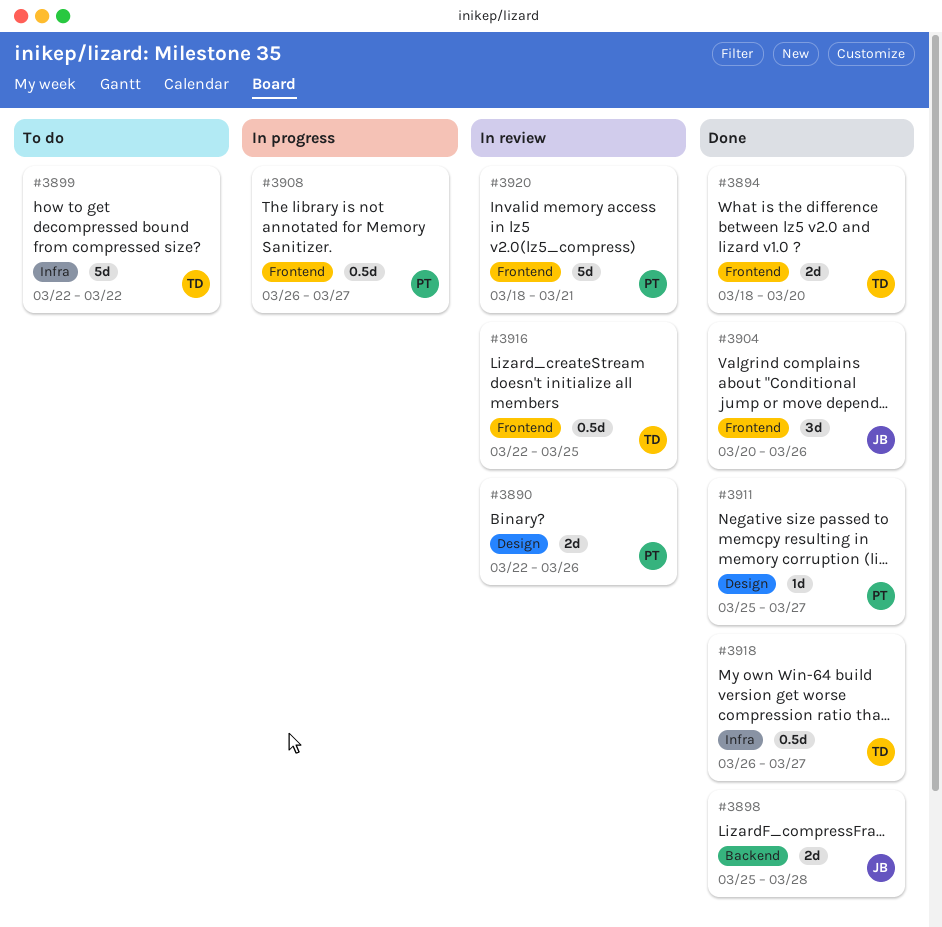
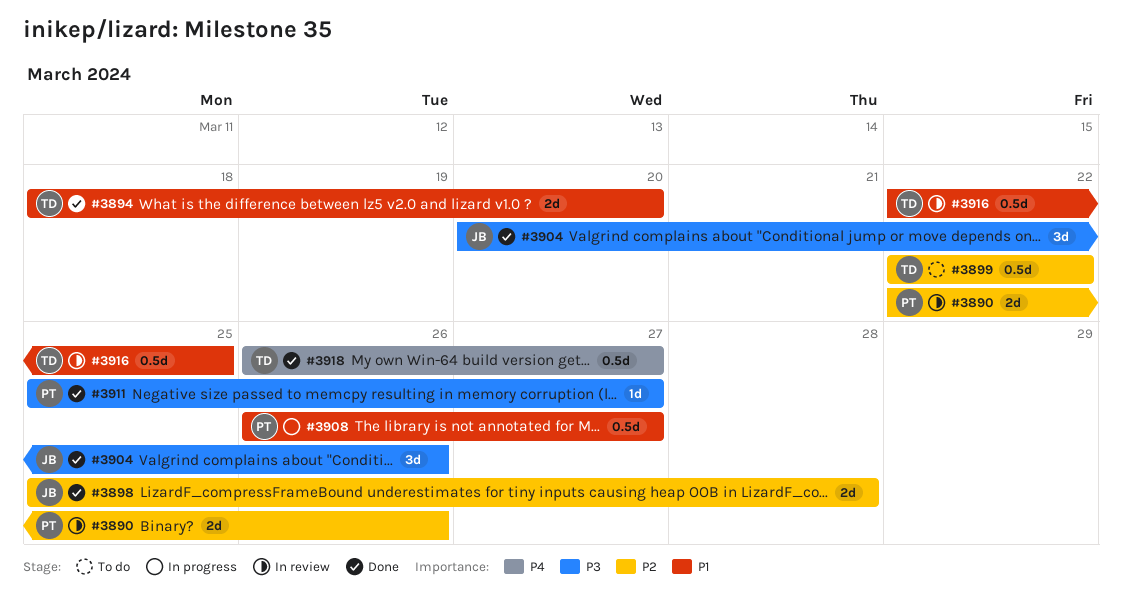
#3899, estimate: 5d -> 0.5d
#3920: present -> none

